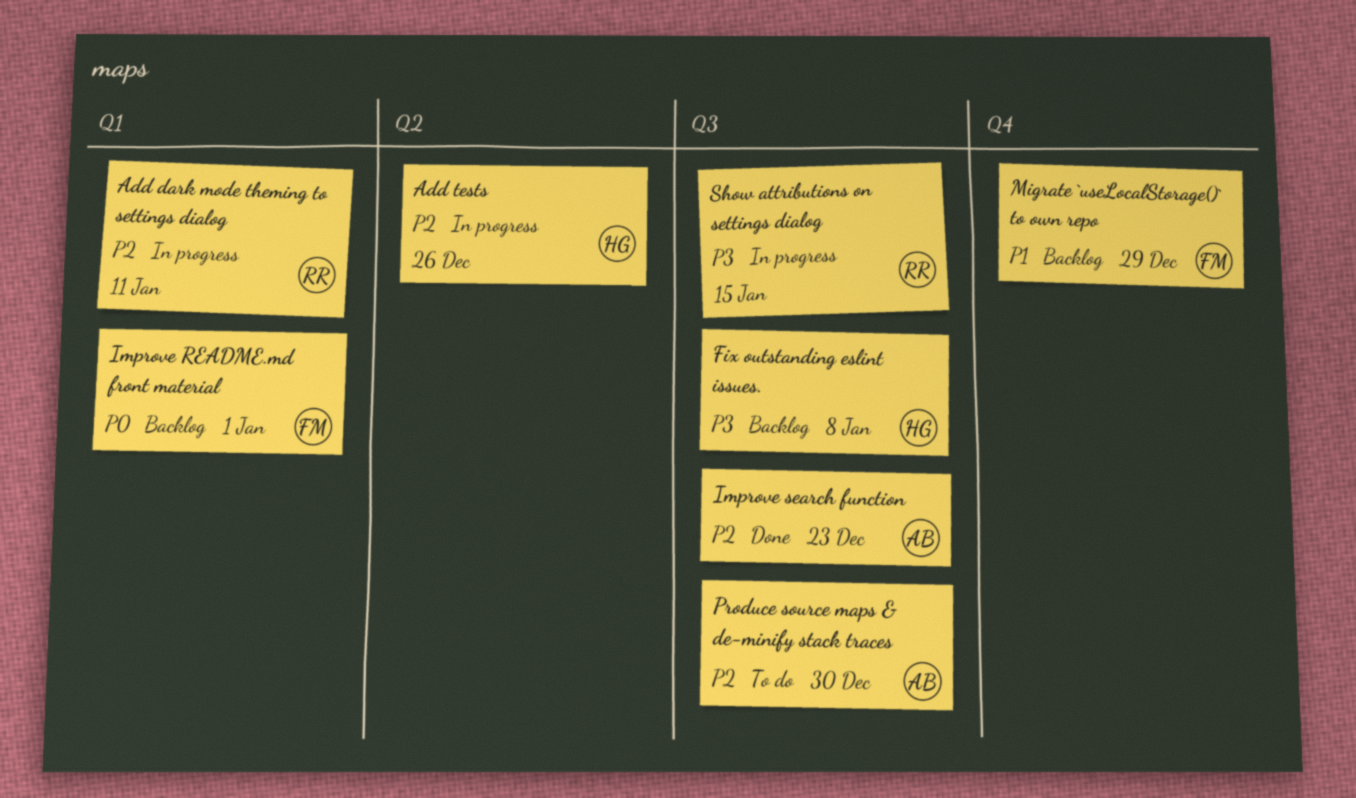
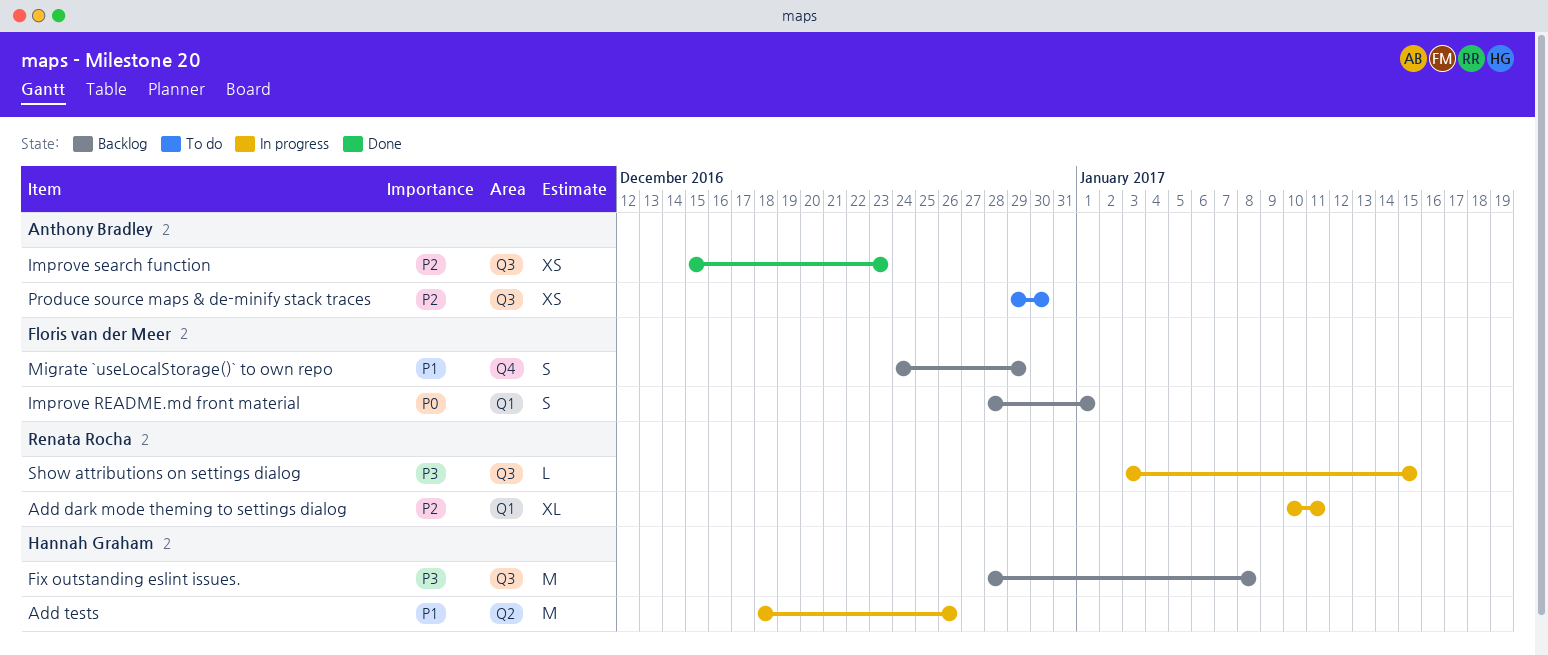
Add tests, priority: P2 -> P1

